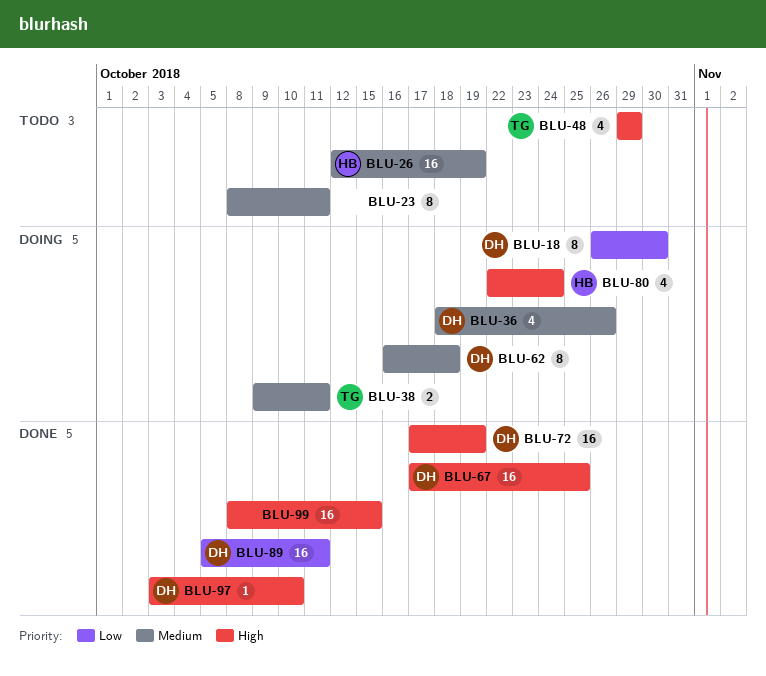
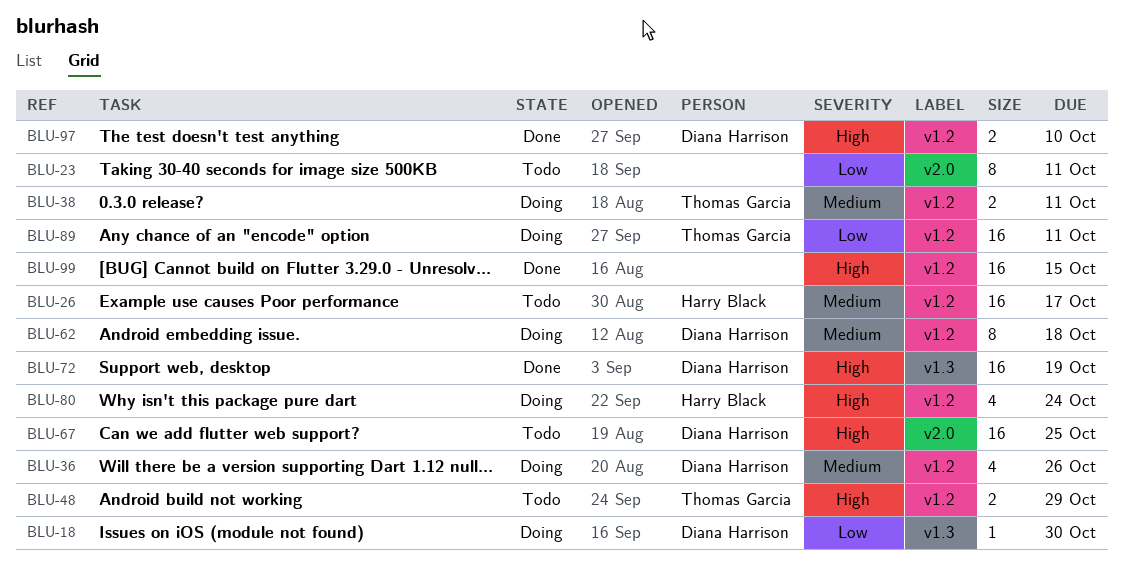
BLU-18, estimate: 8 -> 1
BLU-23, priority: Medium -> Low
BLU-26, due: Oct 19 -> Oct 17
BLU-48, estimate: 4 -> 2
BLU-67, status: Done -> Todo
BLU-89, status: Done -> Doing
BLU-89, owner: Diana Harrison -> Thomas Garcia
BLU-97, estimate: 1 -> 2

